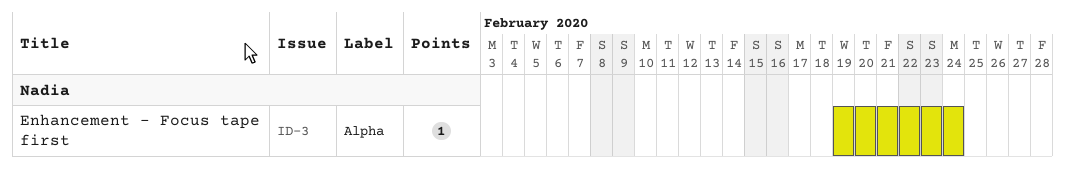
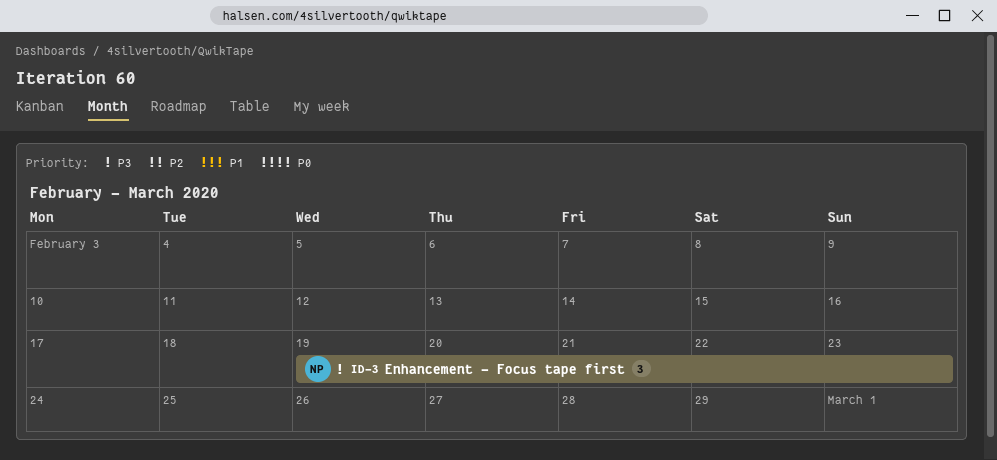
ID-3, estimate: 1 -> 3
ID-3, due: Feb 24 -> Feb 23

